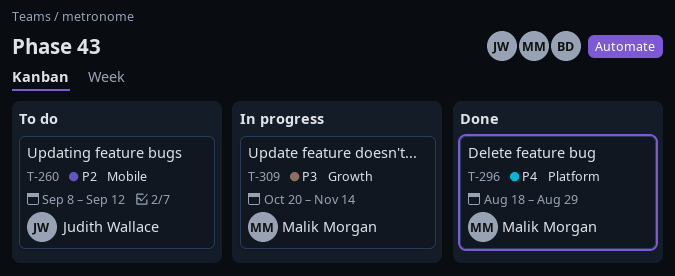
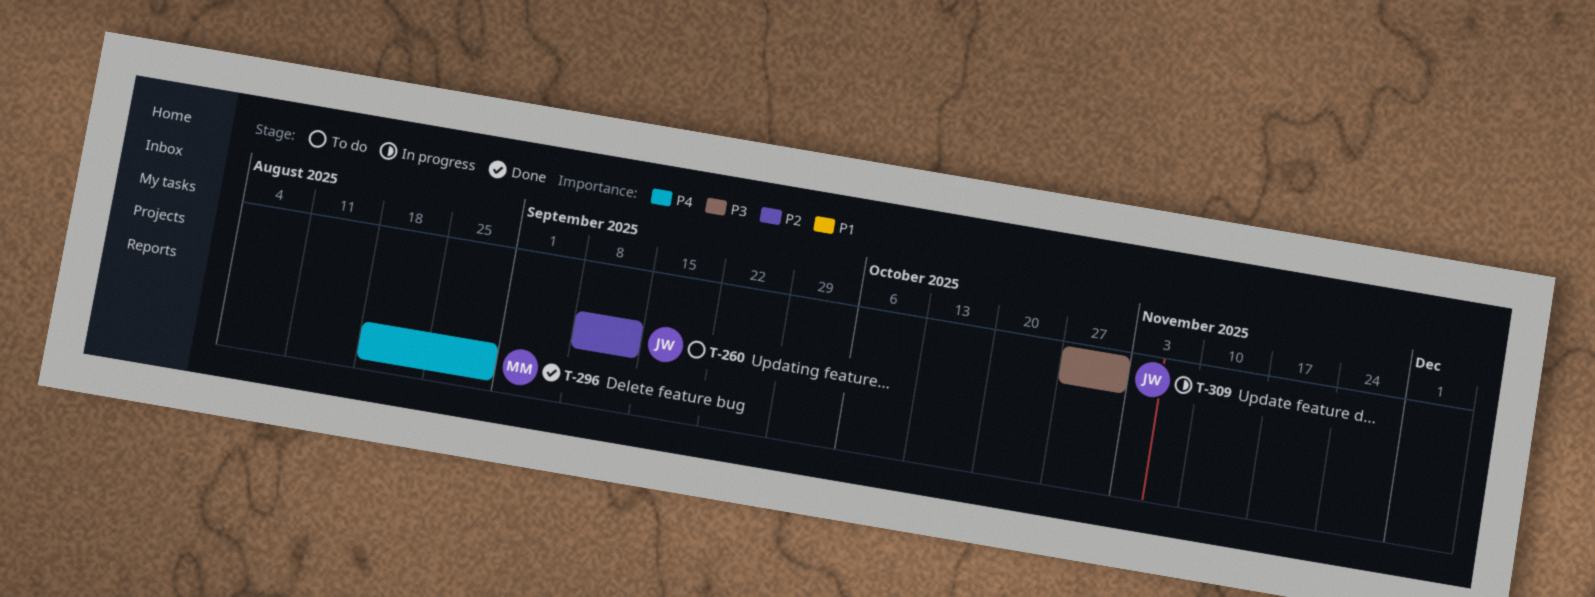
T-309, owner: Malik Morgan -> Judith Wallace
T-309, start: Oct 20 -> Oct 27
T-309, due: Nov 14 -> Oct 31

